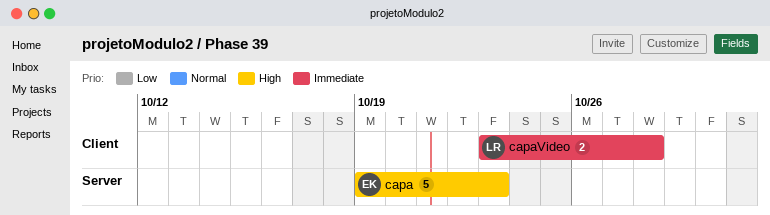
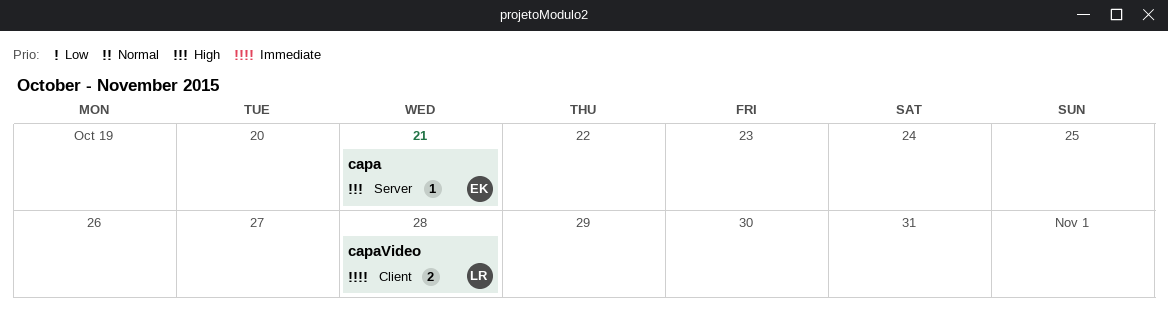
capa, estimate: 5 -> 1
capa, due: Oct 23 -> Oct 21

